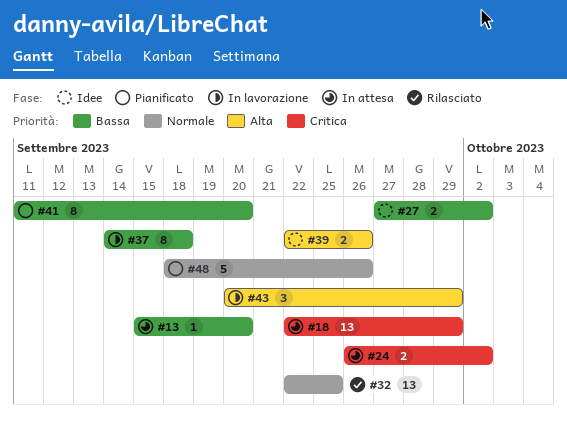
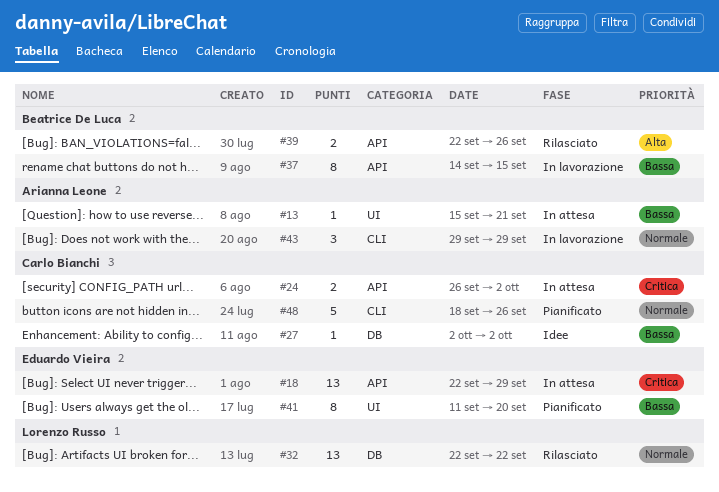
#13, due: Sep 20 -> Sep 21
#27, estimate: 2 -> 1
#27, start: Sep 27 -> Oct 2
#32, due: Sep 25 -> Sep 22
#37, due: Sep 18 -> Sep 15
#39, status: Idee -> Rilasciato
#43, priority: Alta -> Normale
#43, start: Sep 20 -> Sep 29

